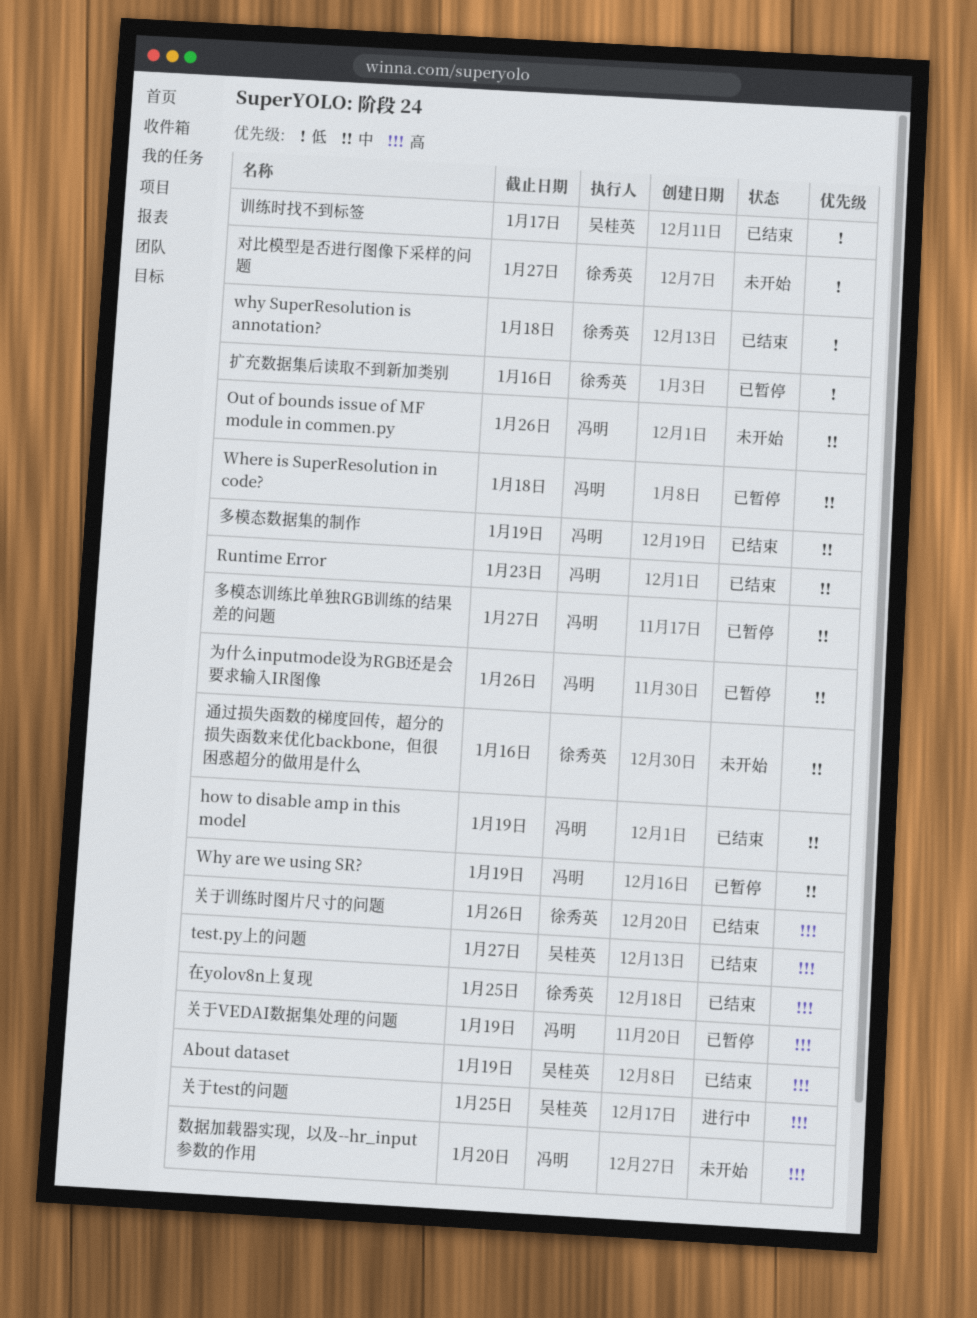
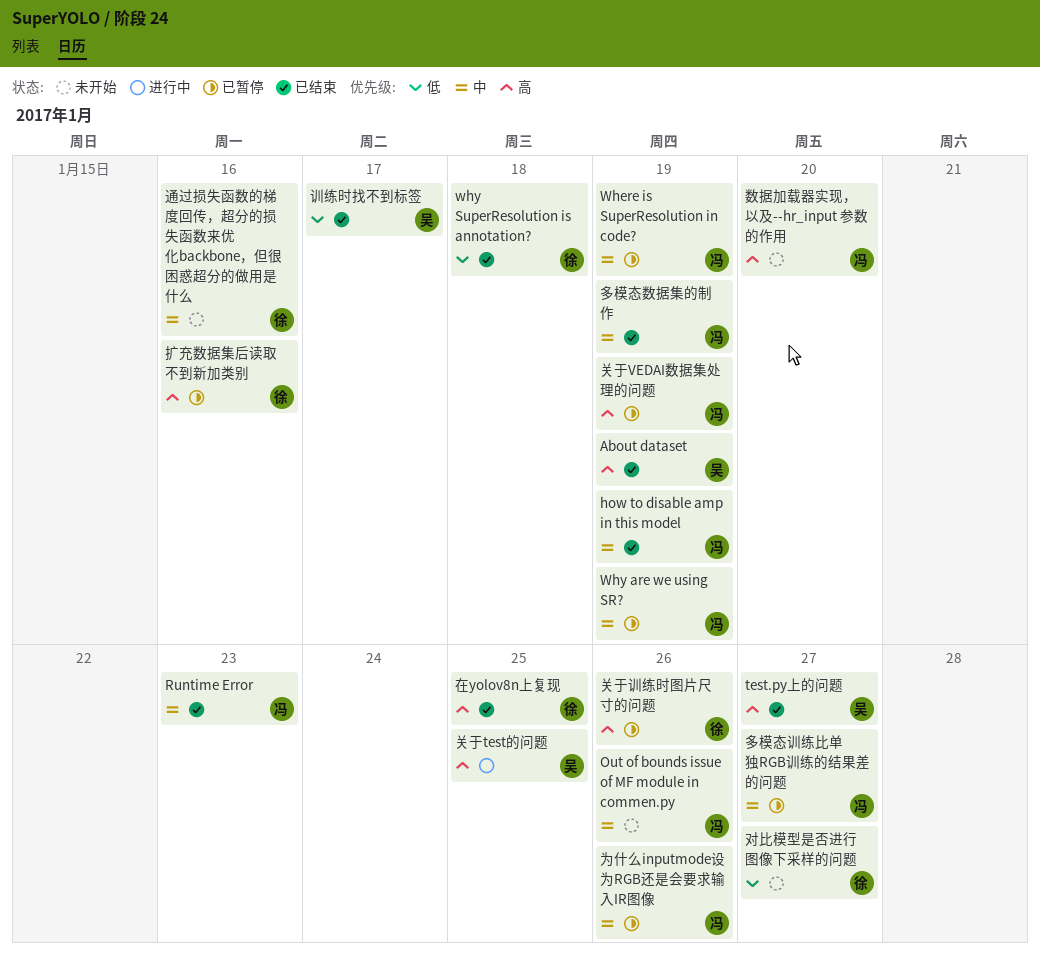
Where is SuperResolution in code?, due: Jan 18 -> Jan 19
关于训练时图片尺寸的问题, status: 已结束 -> 已暂停
扩充数据集后读取不到新加类别, priority: 低 -> 高

